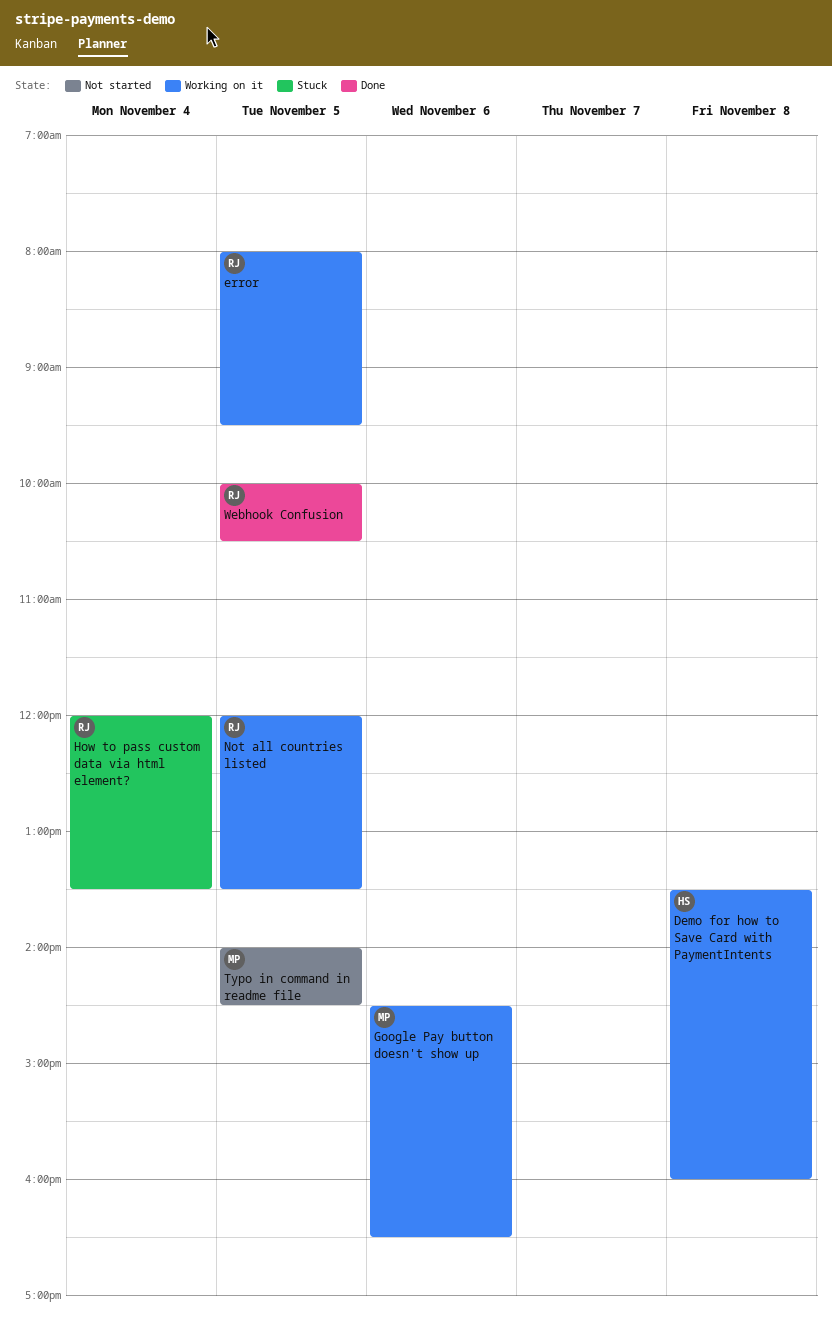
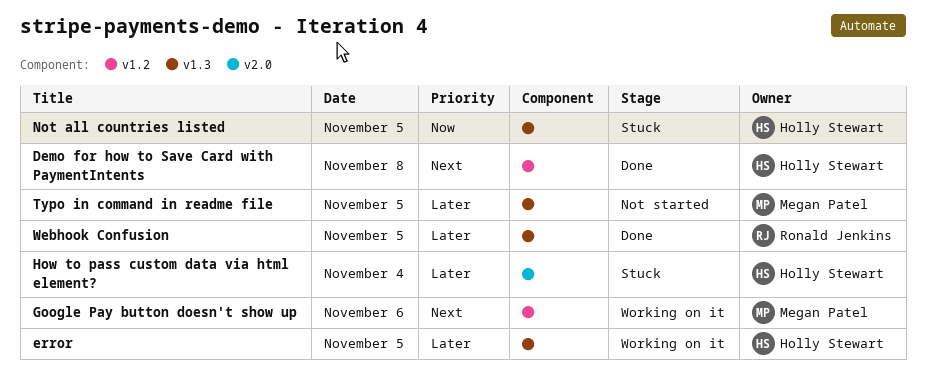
Demo for how to Save Card with PaymentIntents, status: Working on it -> Done
error, owner: Ronald Jenkins -> Holly Stewart
How to pass custom data via html element?, owner: Ronald Jenkins -> Holly Stewart
Not all countries listed, status: Working on it -> Stuck
Not all countries listed, owner: Ronald Jenkins -> Holly Stewart

